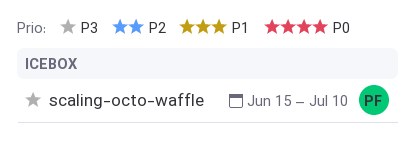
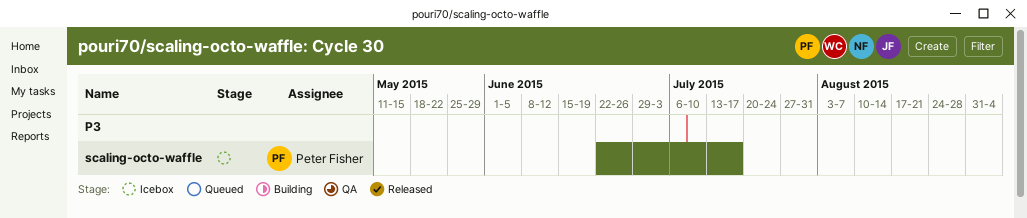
scaling-octo-waffle, start: Jun 15 -> Jun 22
scaling-octo-waffle, due: Jul 10 -> Jul 17

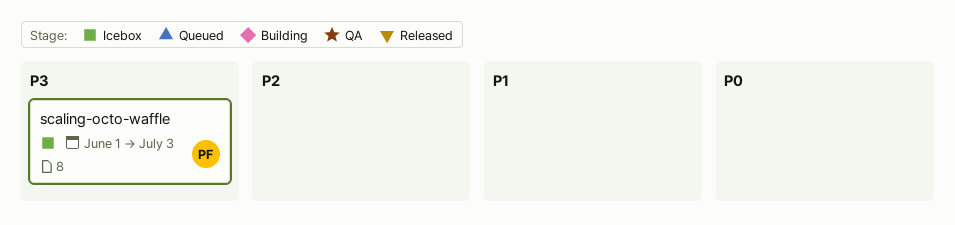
scaling-octo-waffle, start: Jun 22 -> Jun 1
scaling-octo-waffle, due: Jul 17 -> Jul 3

